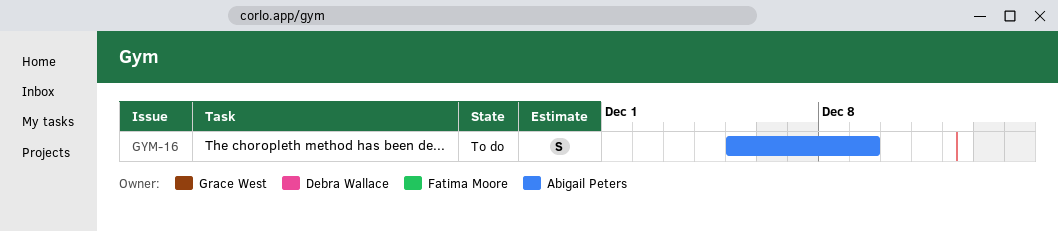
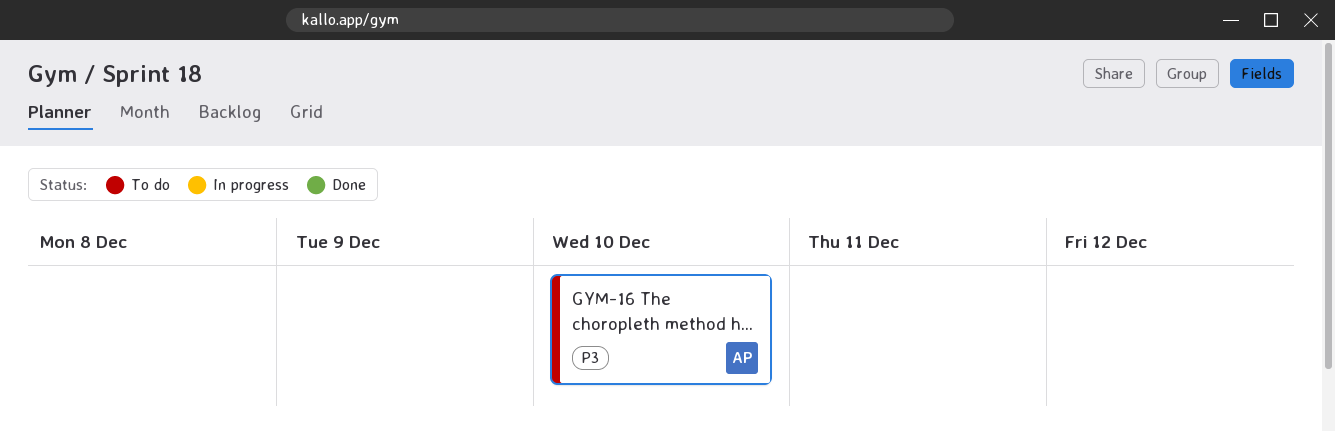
GYM-16, due: Dec 9 -> Dec 10

